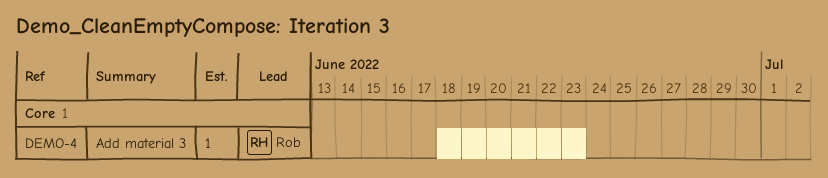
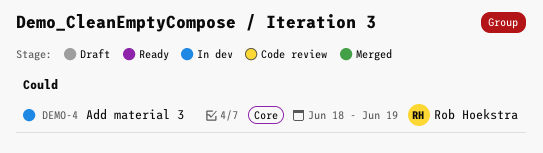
DEMO-4, due: Jun 23 -> Jun 19

